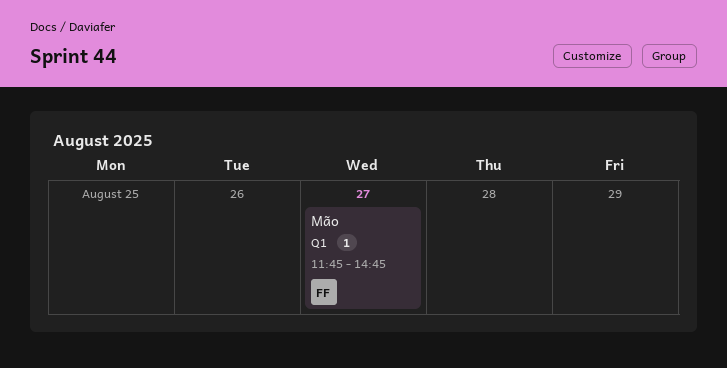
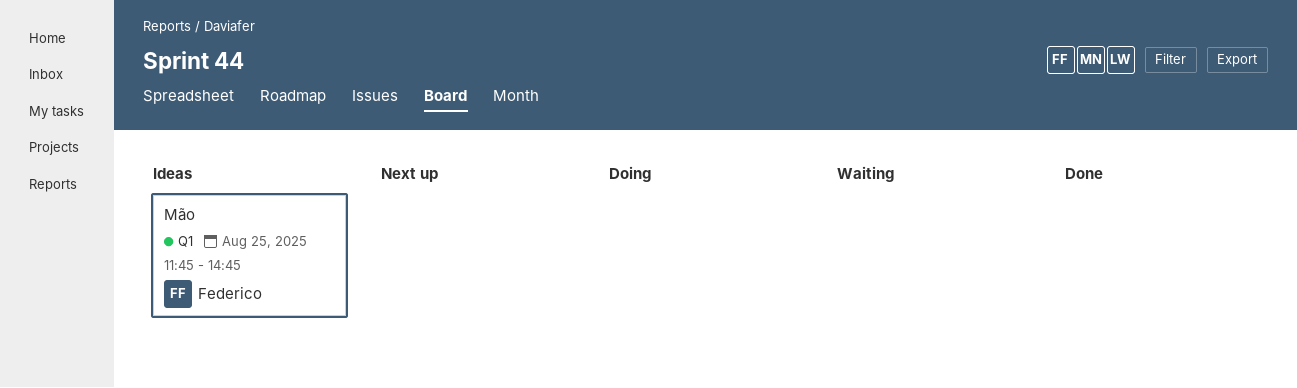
Mão, day: Aug 27 -> Aug 25

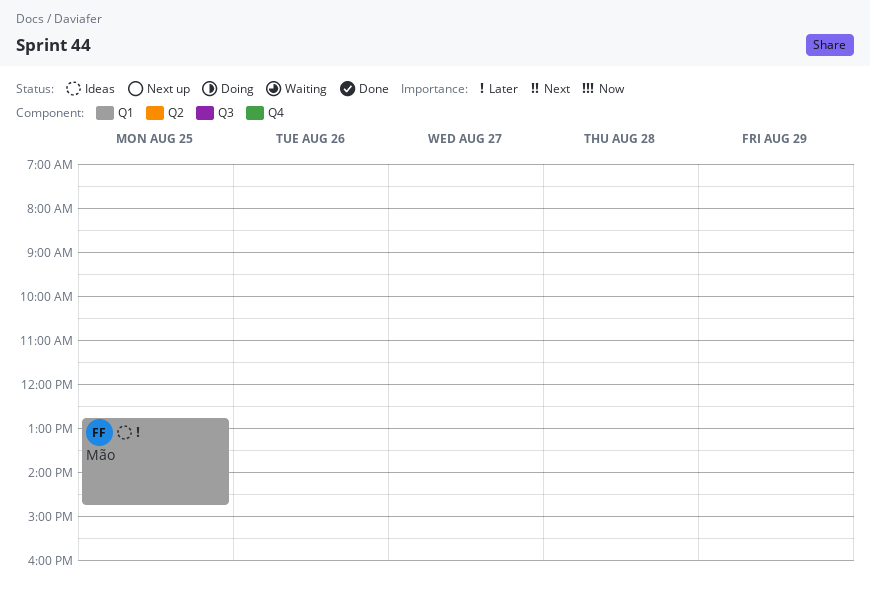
Mão, begins: 11:45 -> 12:45

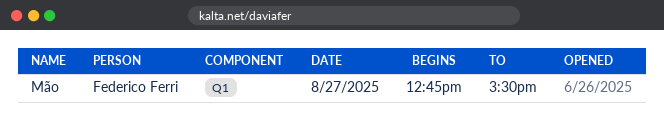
Mão, day: Aug 25 -> Aug 27
Mão, ends: 14:45 -> 15:30

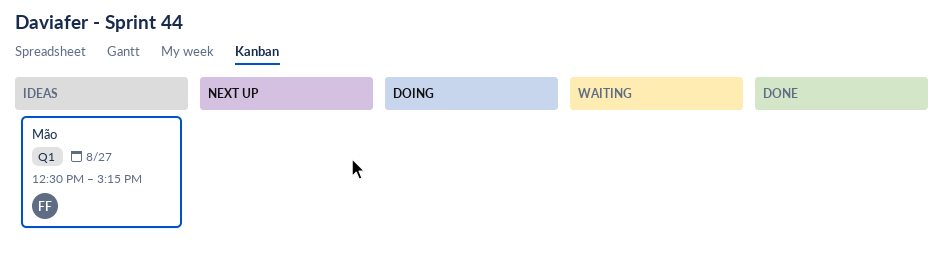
Mão, begins: 12:45 -> 12:30
Mão, ends: 15:30 -> 15:15

